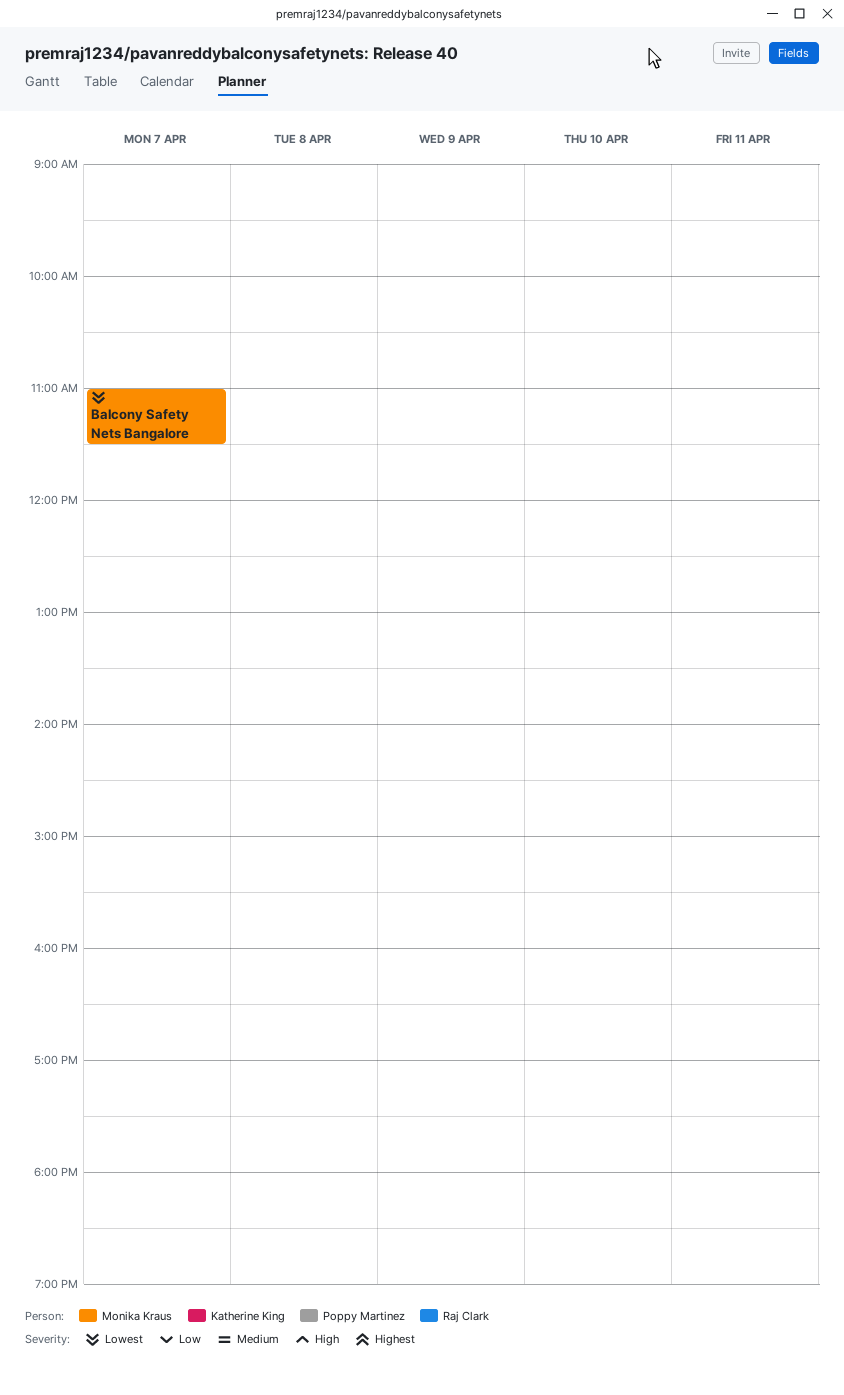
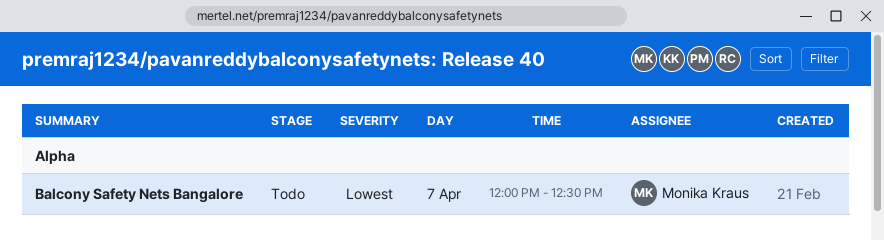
Balcony Safety Nets Bangalore, begins: 11:00 -> 12:00
Balcony Safety Nets Bangalore, ends: 11:30 -> 12:30

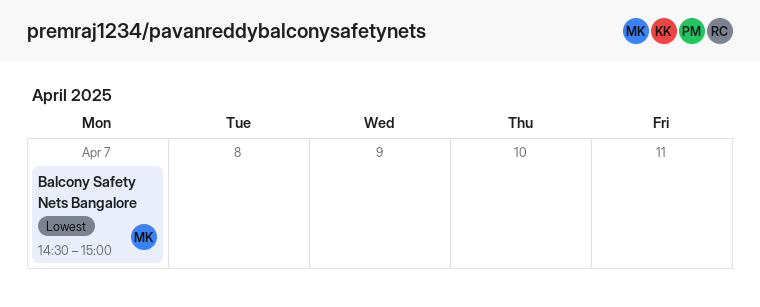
Balcony Safety Nets Bangalore, begins: 12:00 -> 14:30
Balcony Safety Nets Bangalore, ends: 12:30 -> 15:00

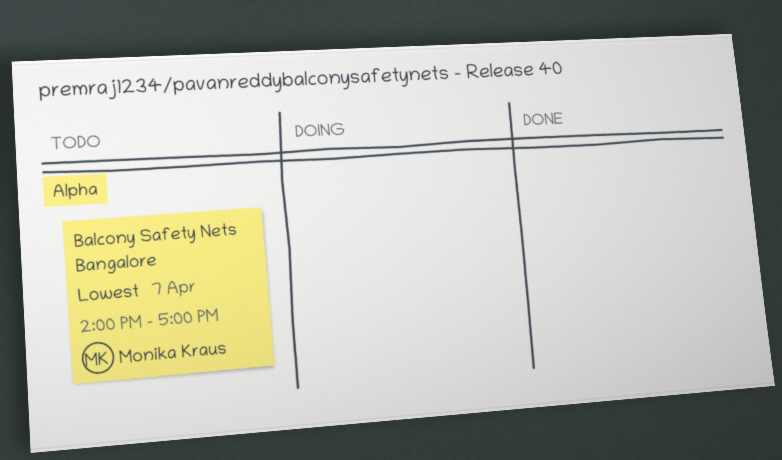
Balcony Safety Nets Bangalore, begins: 14:30 -> 14:00
Balcony Safety Nets Bangalore, ends: 15:00 -> 17:00

